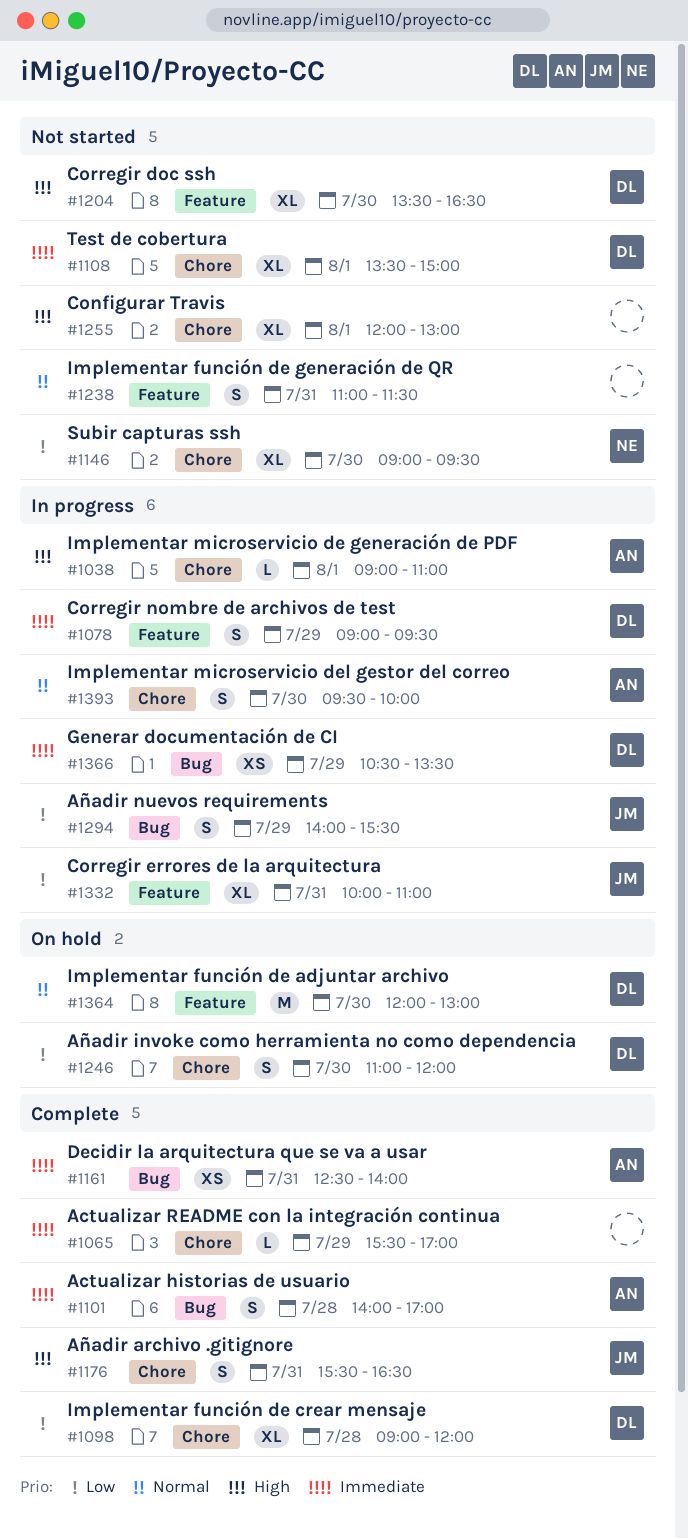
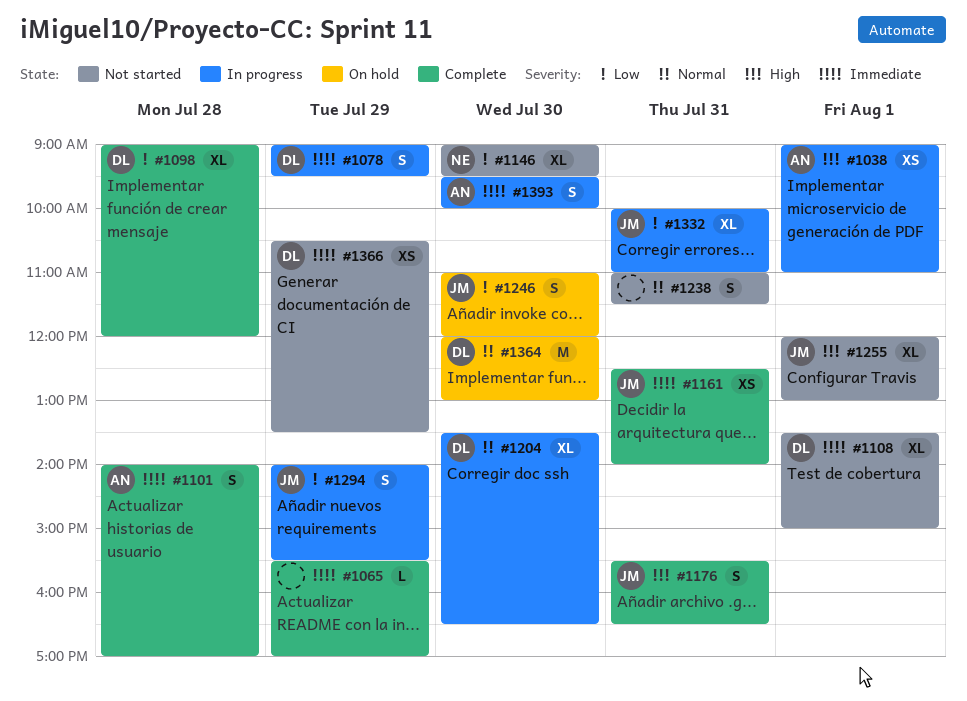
#1038, estimate: L -> XS
#1161, owner: AN -> JM
#1204, status: Not started -> In progress
#1204, priority: High -> Normal
#1246, owner: DL -> JM
#1255, owner: none -> JM
#1366, status: In progress -> Not started
#1393, priority: Normal -> Immediate

